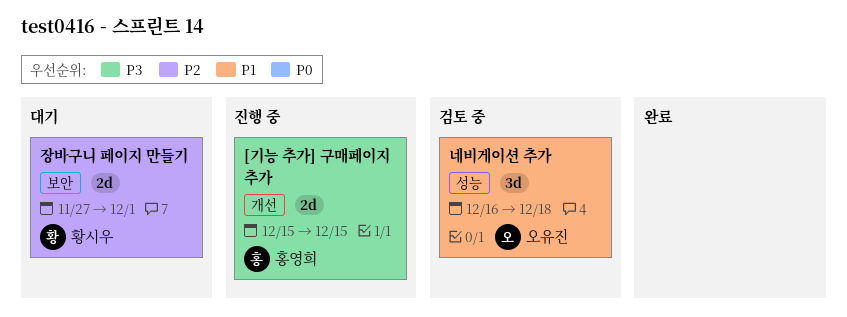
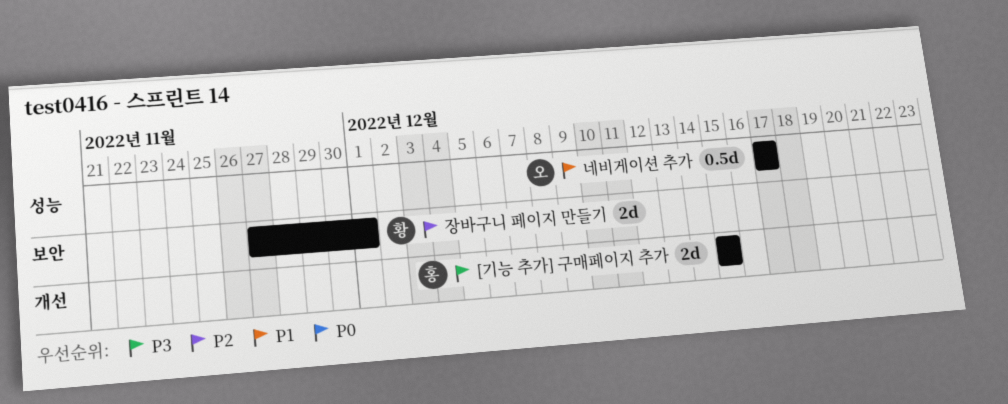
네비게이션 추가, estimate: 3d -> 0.5d
네비게이션 추가, start: Dec 16 -> Dec 17
네비게이션 추가, due: Dec 18 -> Dec 17

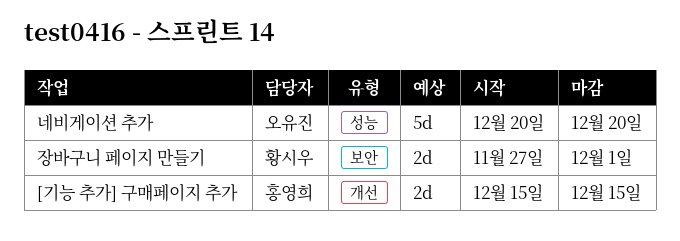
네비게이션 추가, estimate: 0.5d -> 5d
네비게이션 추가, start: Dec 17 -> Dec 20
네비게이션 추가, due: Dec 17 -> Dec 20

